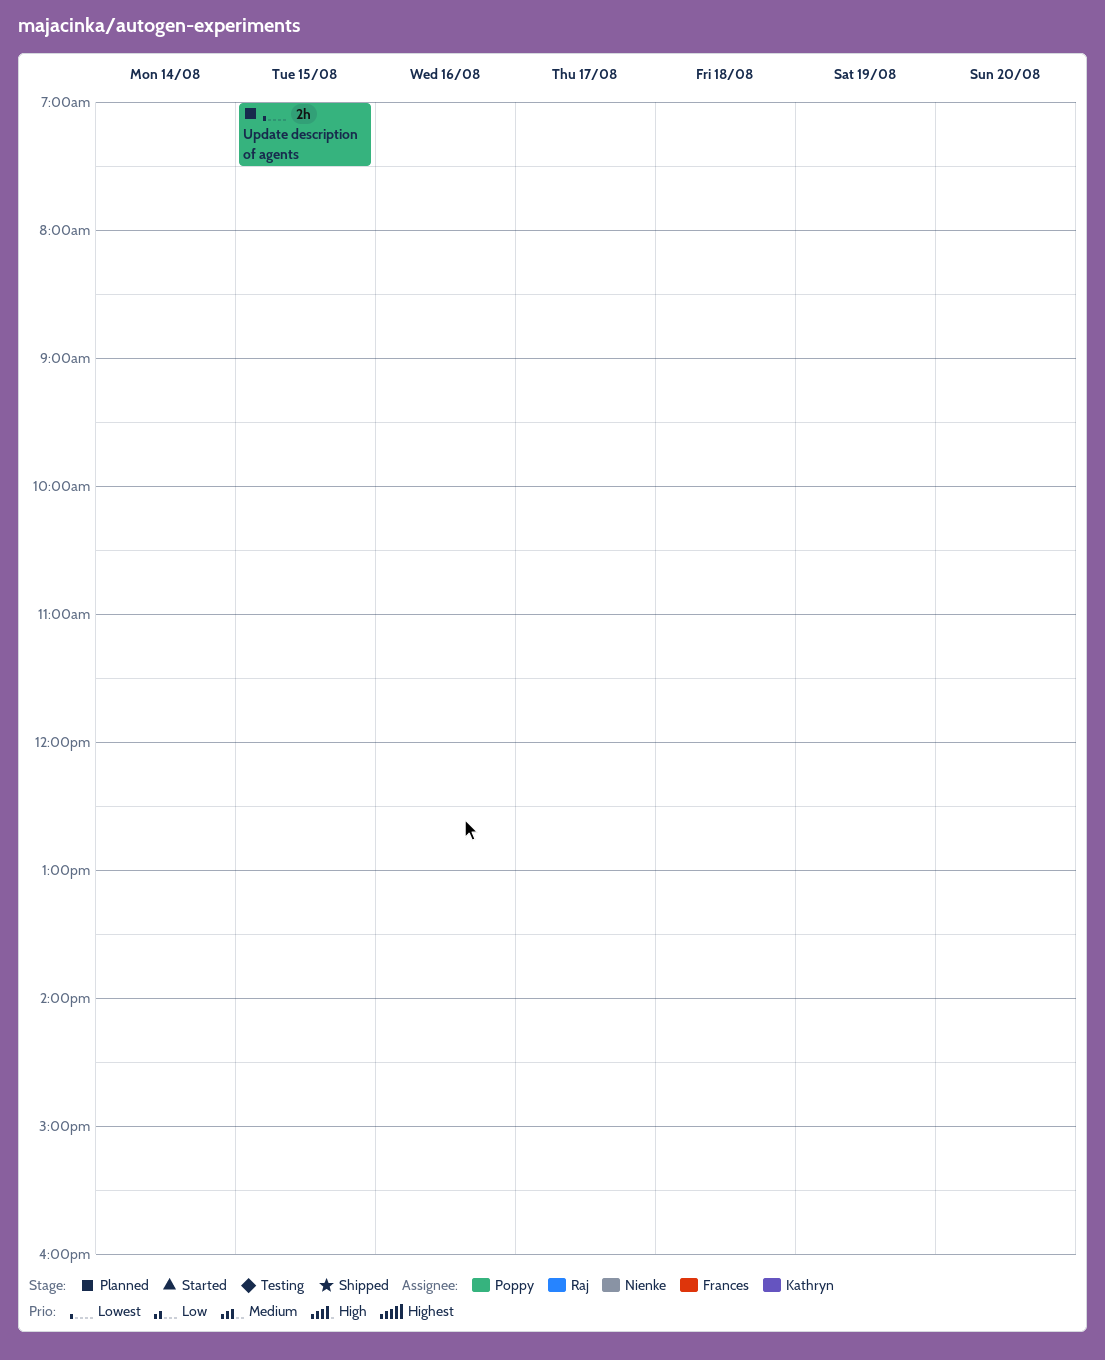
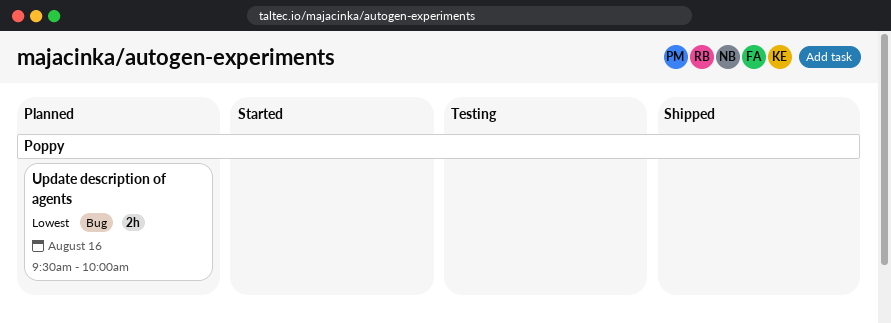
Update description of agents, day: Aug 15 -> Aug 16
Update description of agents, begins: 07:00 -> 09:30
Update description of agents, ends: 07:30 -> 10:00

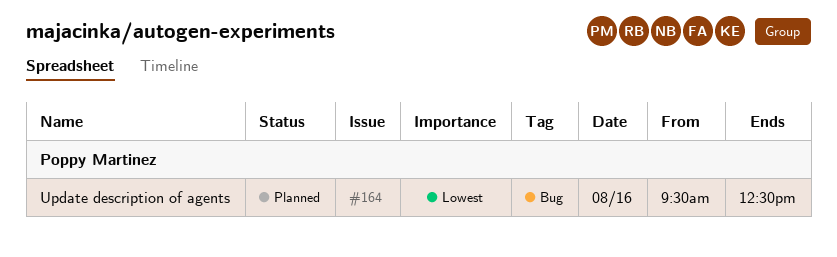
Update description of agents, ends: 10:00 -> 12:30

